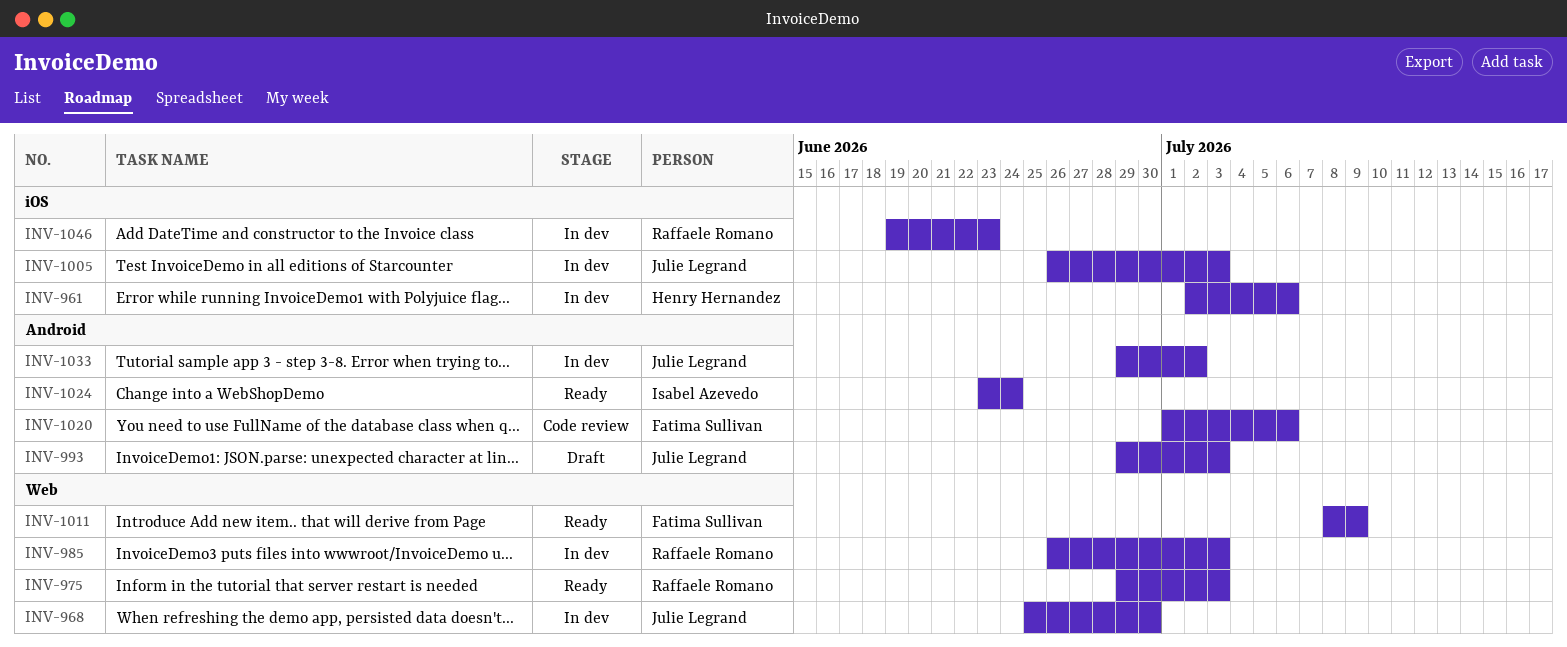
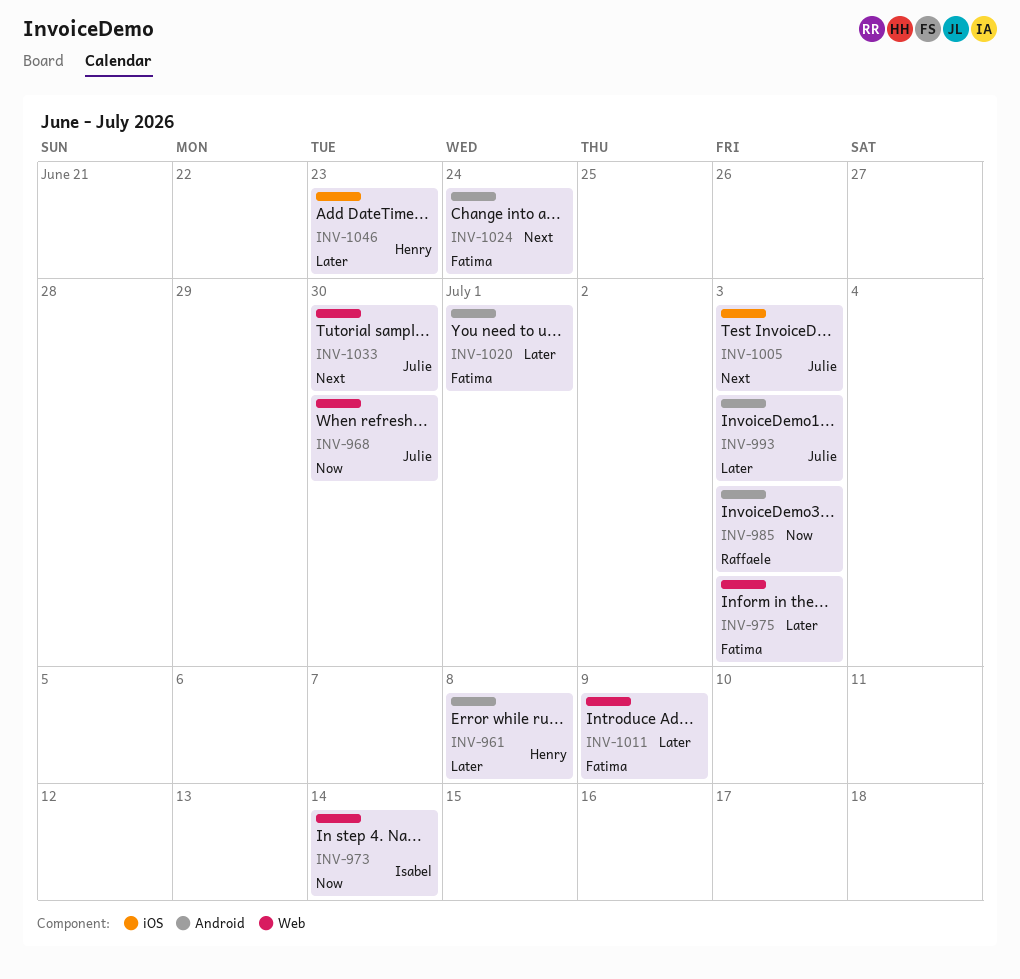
INV-961, label: iOS -> Android
INV-961, due: Jul 6 -> Jul 8
INV-973: none -> present
INV-975, owner: Raffaele Romano -> Fatima Sullivan
INV-985, label: Web -> Android
INV-1020, due: Jul 6 -> Jul 1
INV-1024, owner: Isabel Azevedo -> Fatima Sullivan
INV-1033, label: Android -> Web
INV-1033, due: Jul 2 -> Jun 30
INV-1046, owner: Raffaele Romano -> Henry Hernandez

